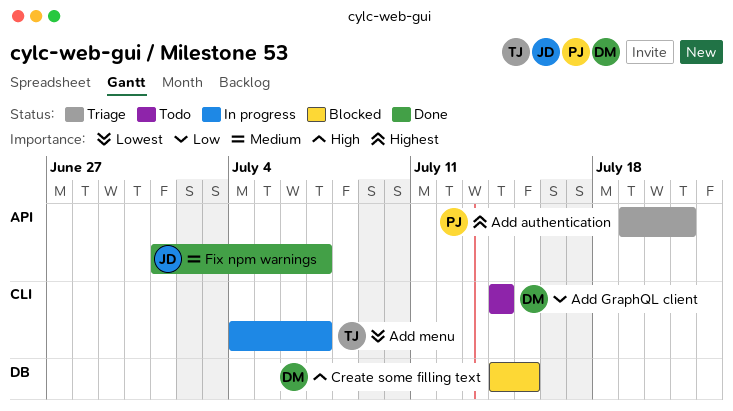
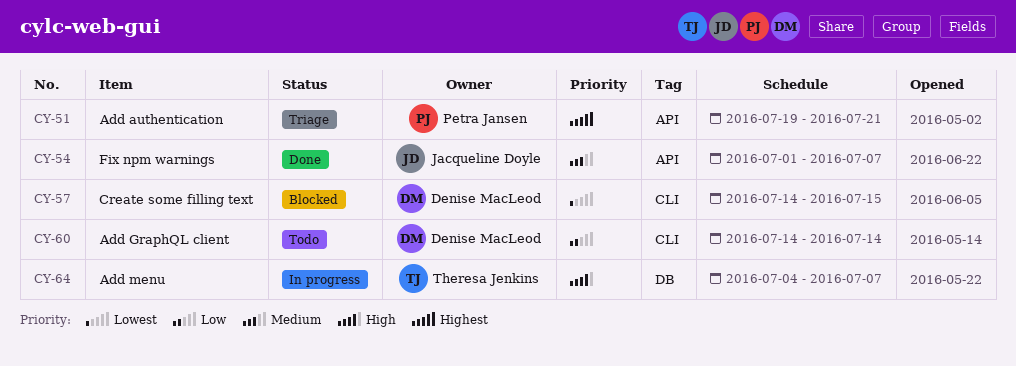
Add menu, priority: Lowest -> High
Add menu, label: CLI -> DB
Create some filling text, priority: High -> Lowest
Create some filling text, label: DB -> CLI

